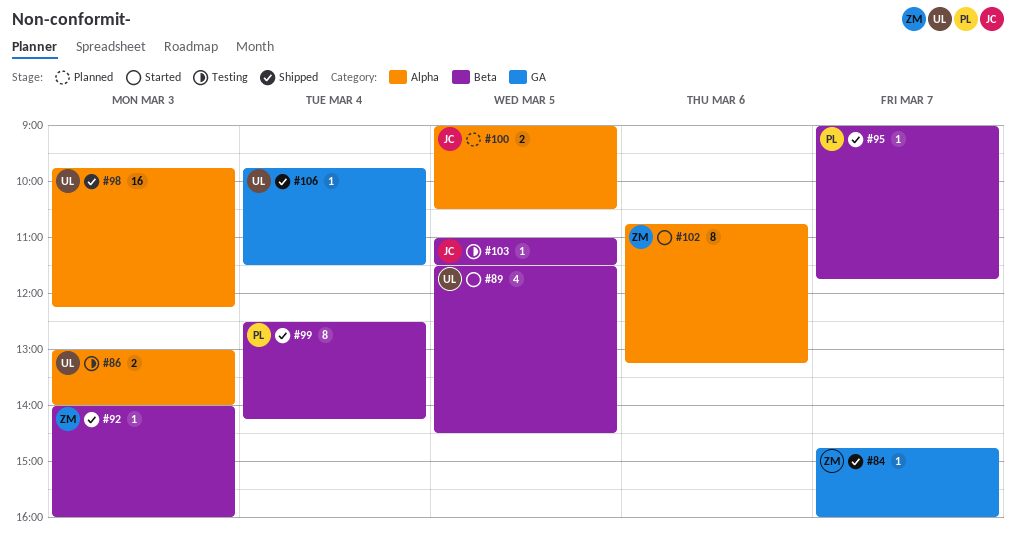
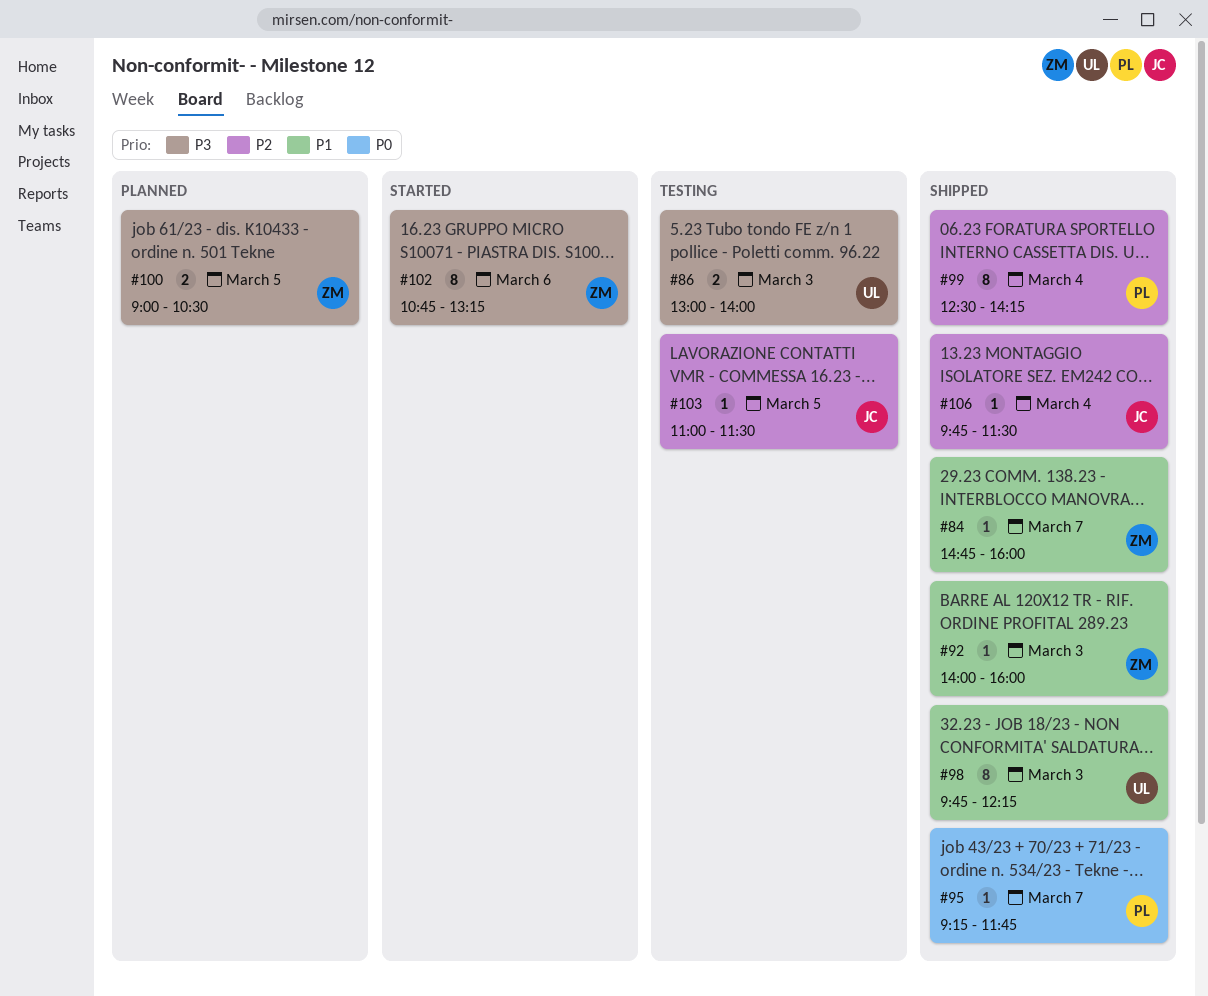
#89: present -> none
#95, begins: 09:00 -> 09:15
#98, estimate: 16 -> 8
#100, owner: JC -> ZM
#106, owner: UL -> JC

